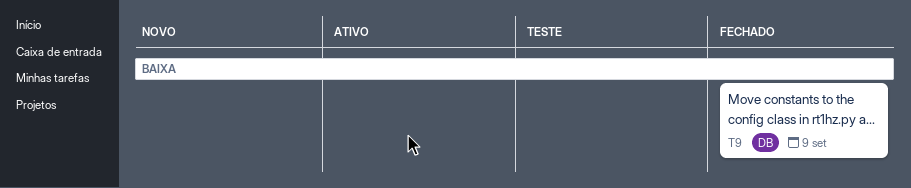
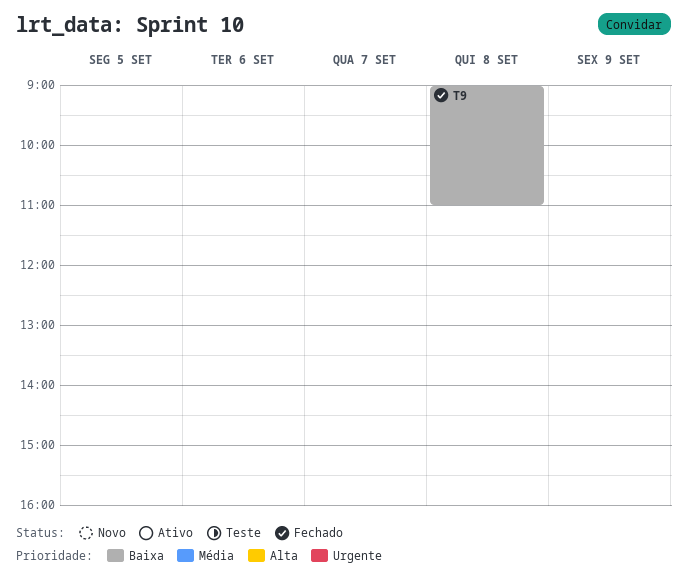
T9, day: Sep 9 -> Sep 8

